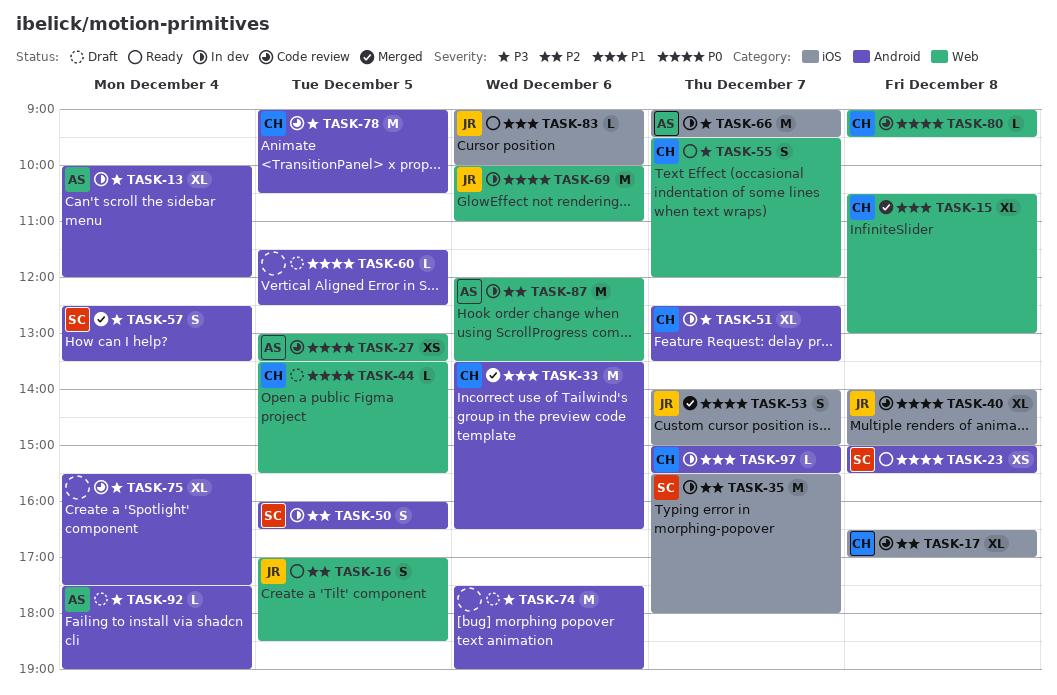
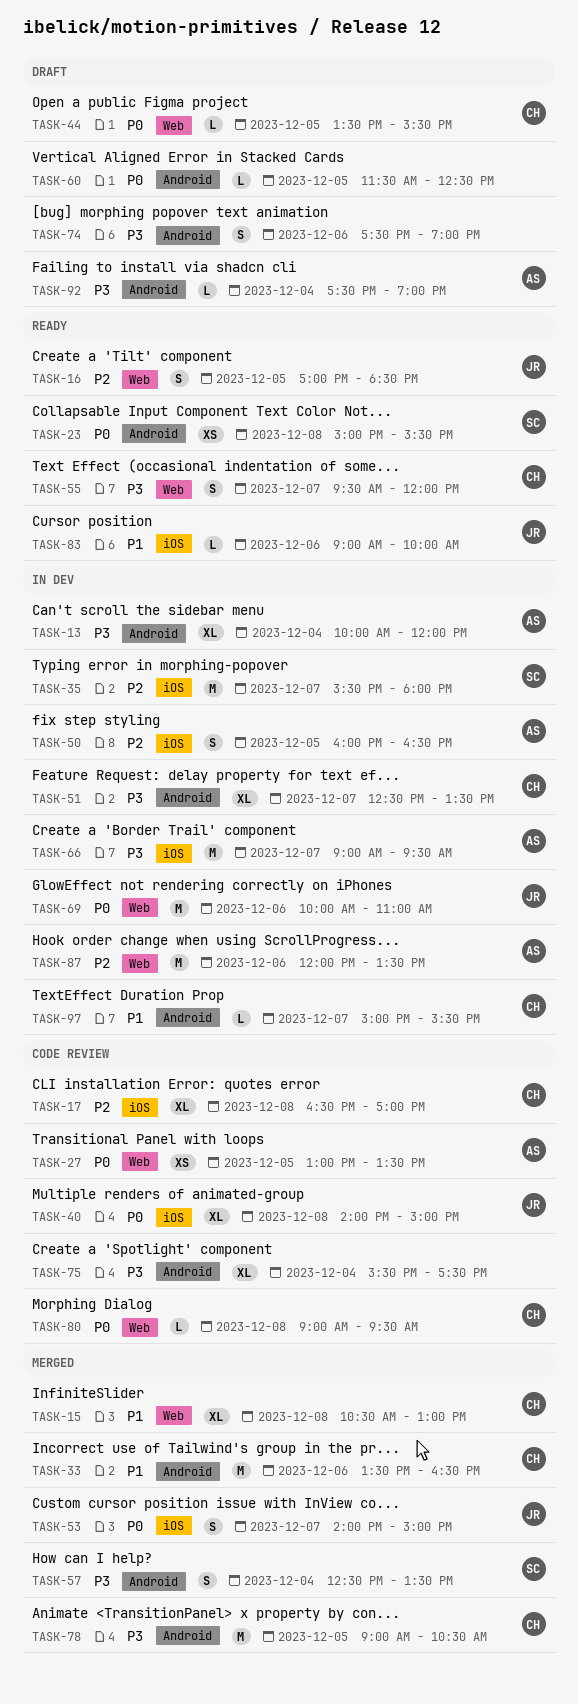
TASK-50, owner: SC -> AS
TASK-50, label: Android -> iOS
TASK-74, estimate: M -> S
TASK-78, status: Code review -> Merged

